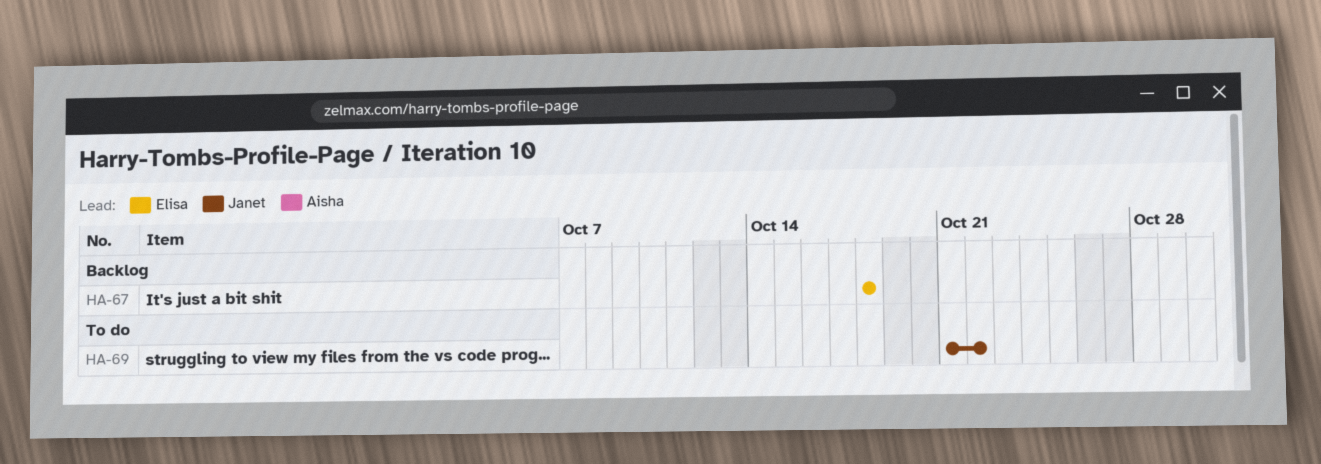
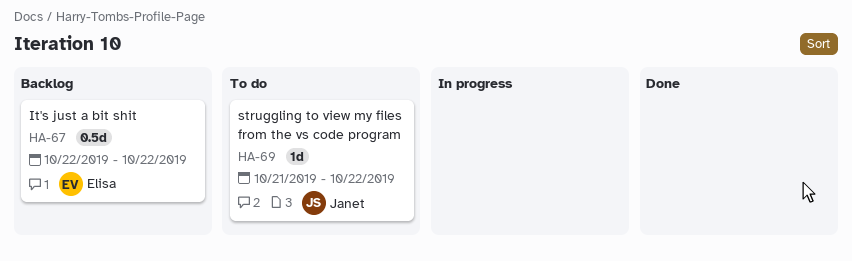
HA-67, start: Oct 18 -> Oct 22
HA-67, due: Oct 18 -> Oct 22

